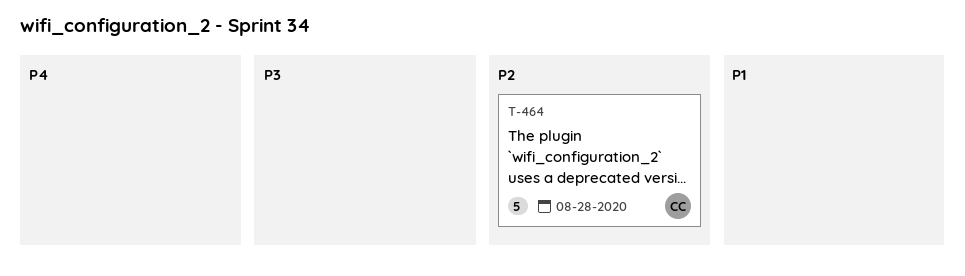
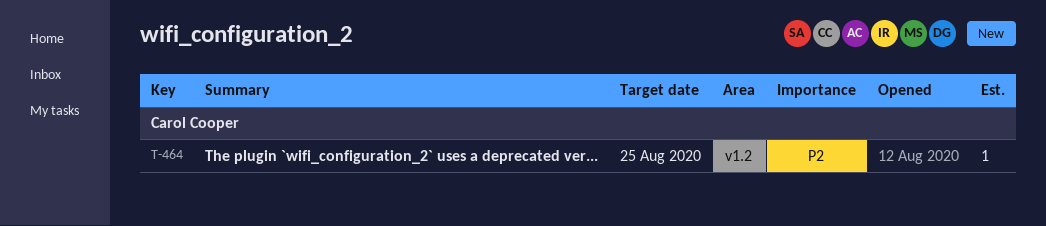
T-464, estimate: 5 -> 1
T-464, due: Aug 28 -> Aug 25

